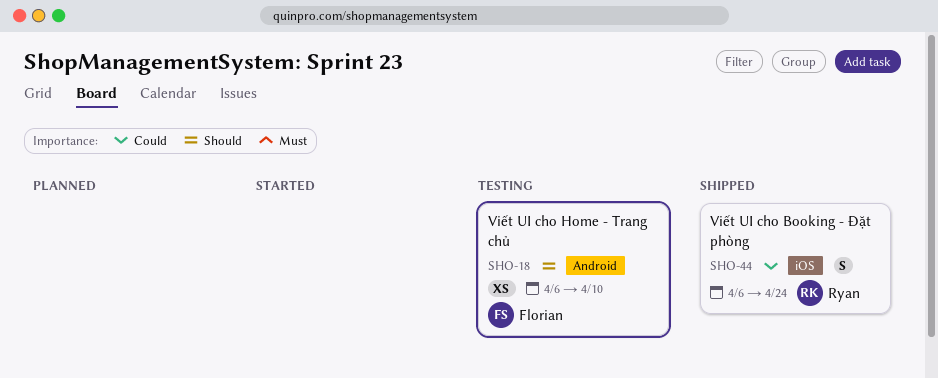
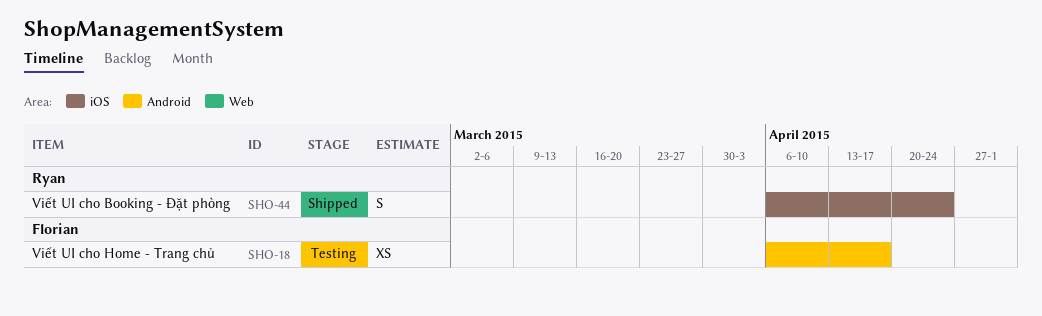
SHO-18, due: Apr 10 -> Apr 17

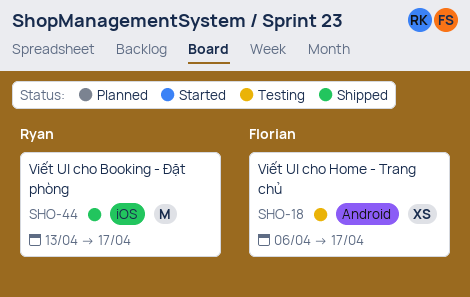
SHO-44, estimate: S -> M
SHO-44, start: Apr 6 -> Apr 13
SHO-44, due: Apr 24 -> Apr 17

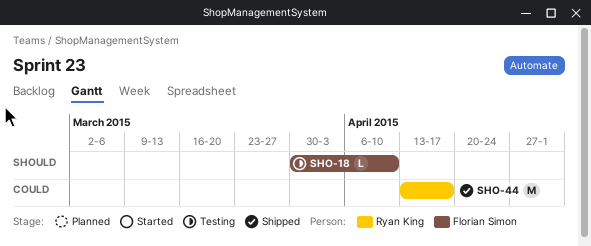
SHO-18, estimate: XS -> L
SHO-18, start: Apr 6 -> Mar 30
SHO-18, due: Apr 17 -> Apr 10

